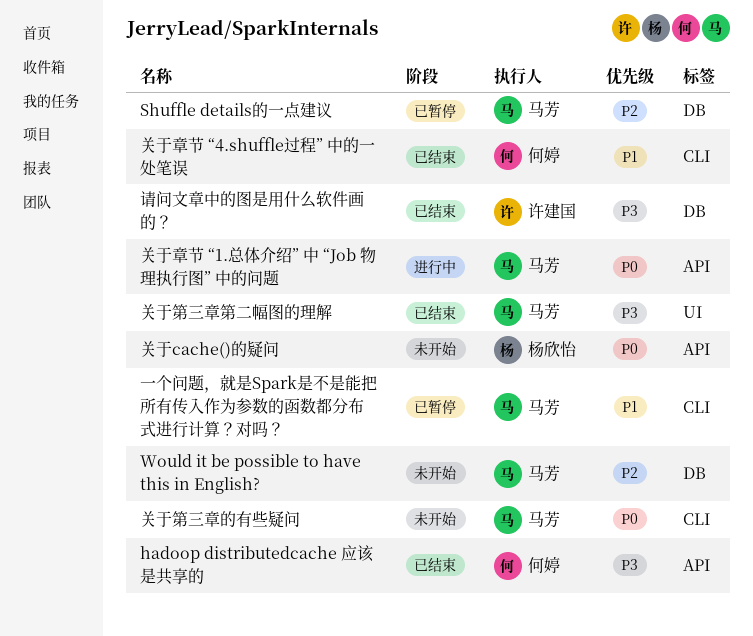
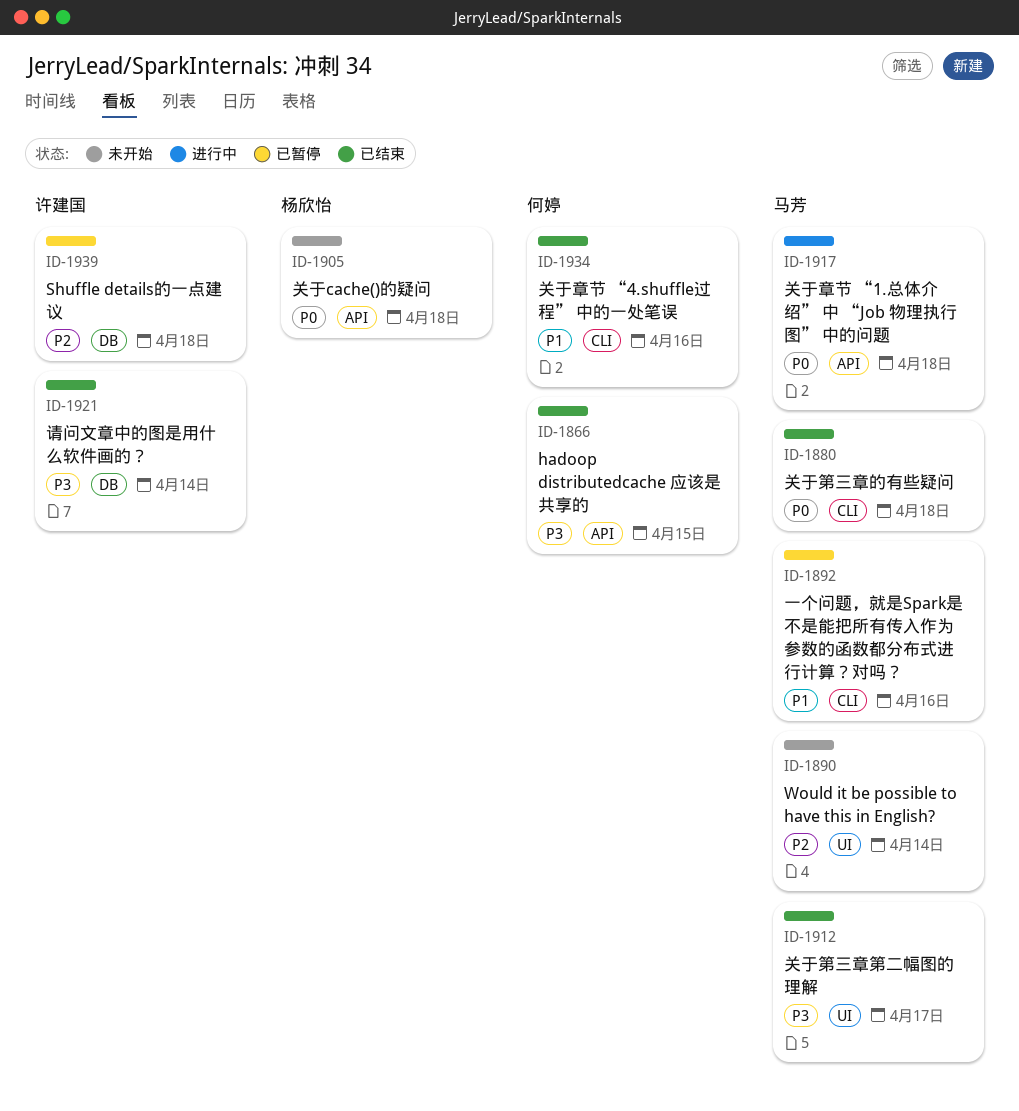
Shuffle details的一点建议, owner: 马芳 -> 许建国
Would it be possible to have this in English?, label: DB -> UI
关于第三章的有些疑问, status: 未开始 -> 已结束

